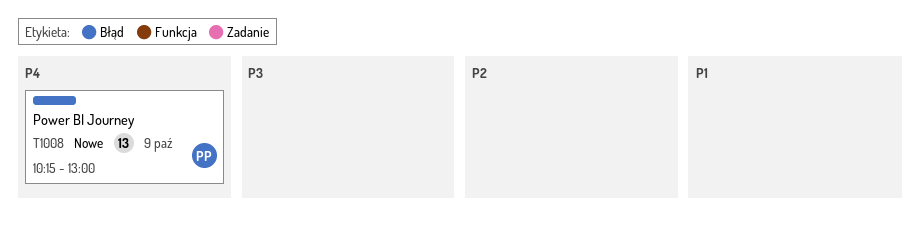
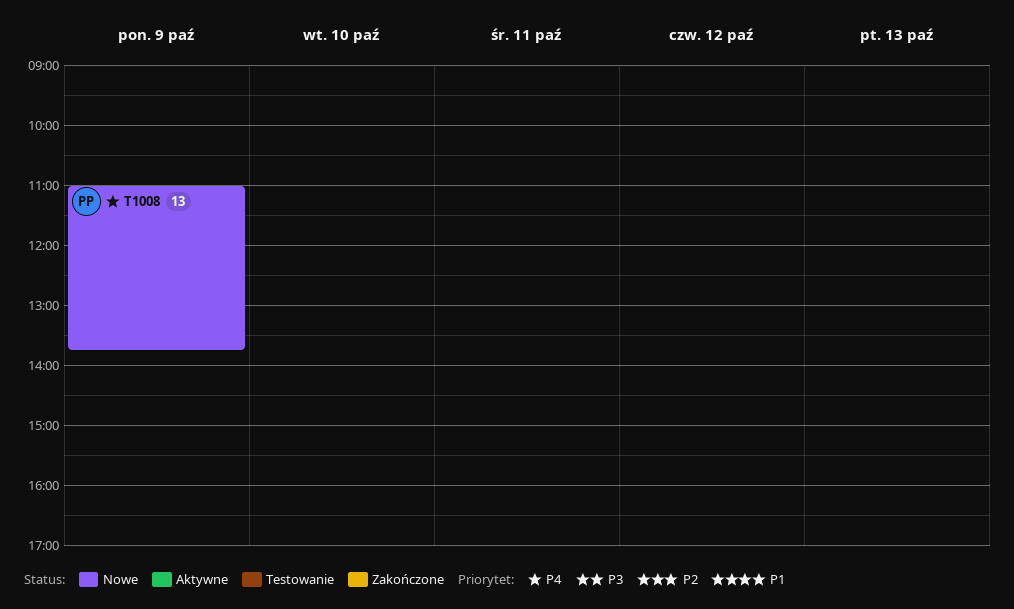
T1008, begins: 10:15 -> 11:00
T1008, ends: 13:00 -> 13:45

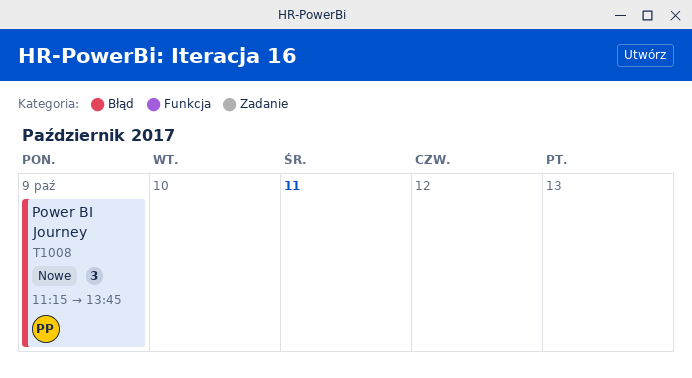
T1008, estimate: 13 -> 3
T1008, begins: 11:00 -> 11:15

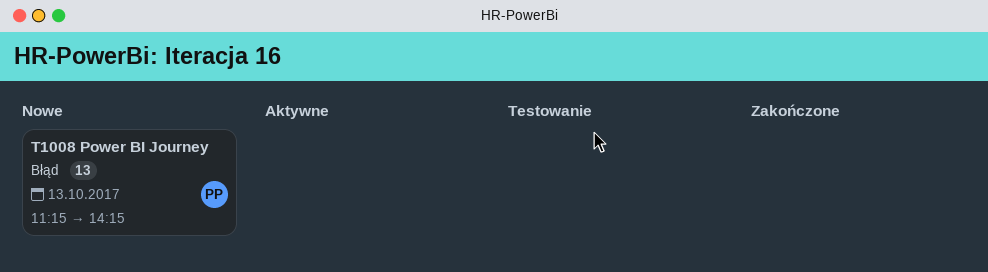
T1008, estimate: 3 -> 13
T1008, day: Oct 9 -> Oct 13
T1008, ends: 13:45 -> 14:15

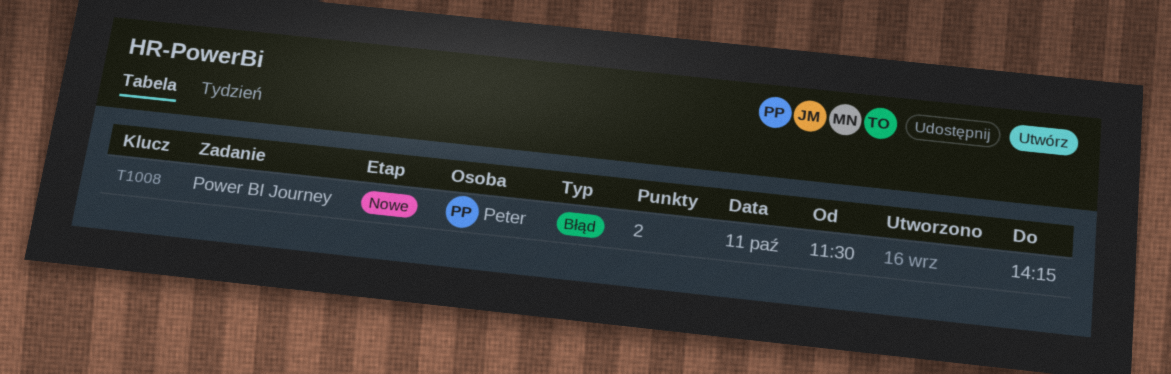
T1008, estimate: 13 -> 2
T1008, day: Oct 13 -> Oct 11
T1008, begins: 11:15 -> 11:30

